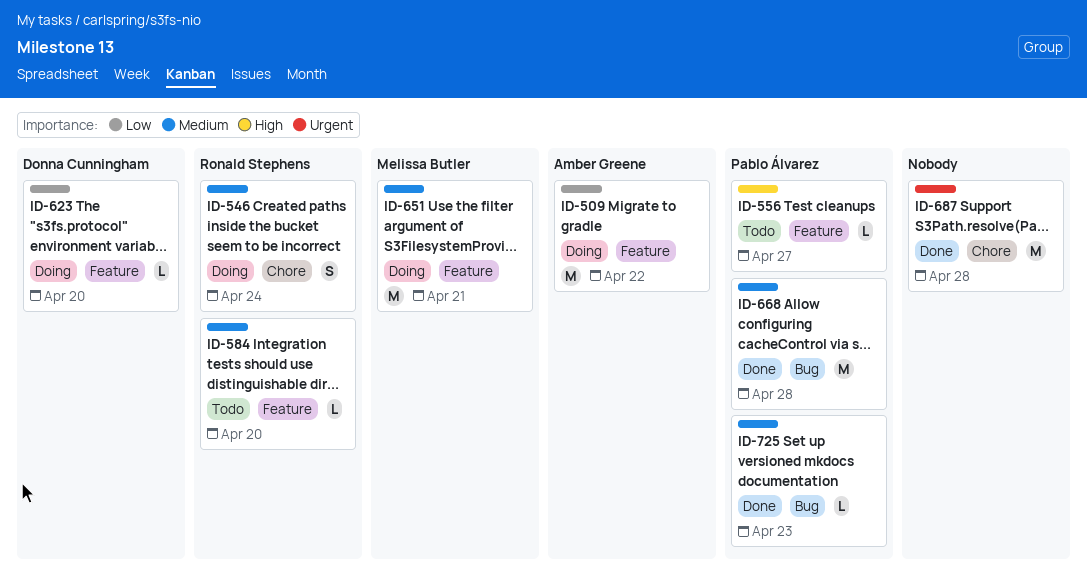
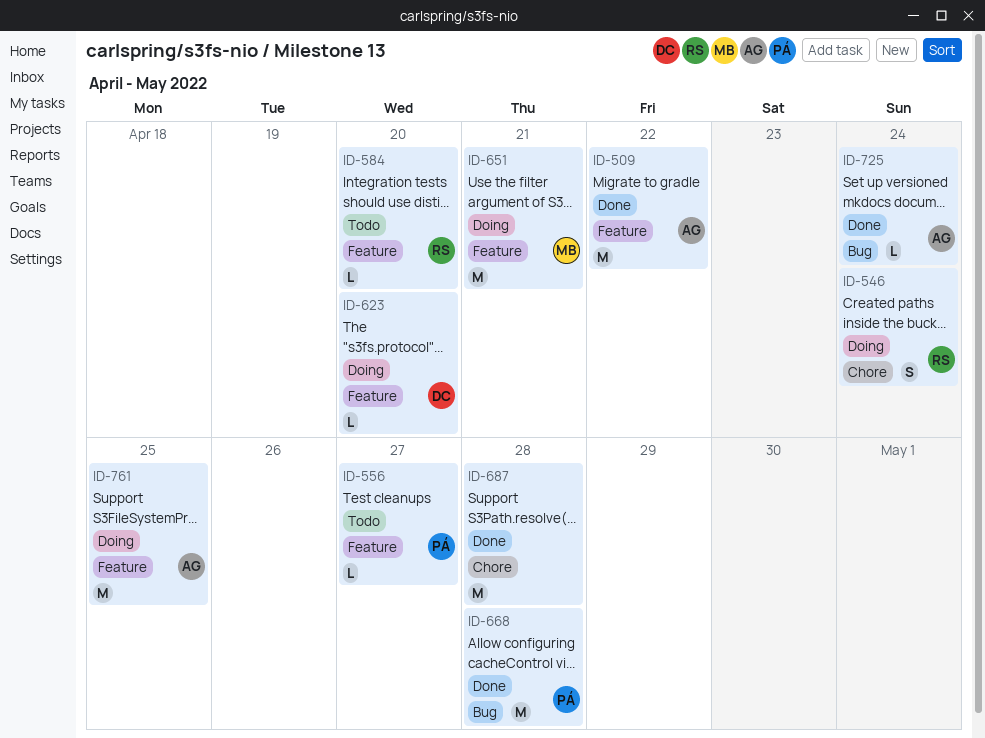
ID-509, status: Doing -> Done
ID-725, owner: Pablo Álvarez -> Amber Greene
ID-725, due: Apr 23 -> Apr 24
ID-761: none -> present

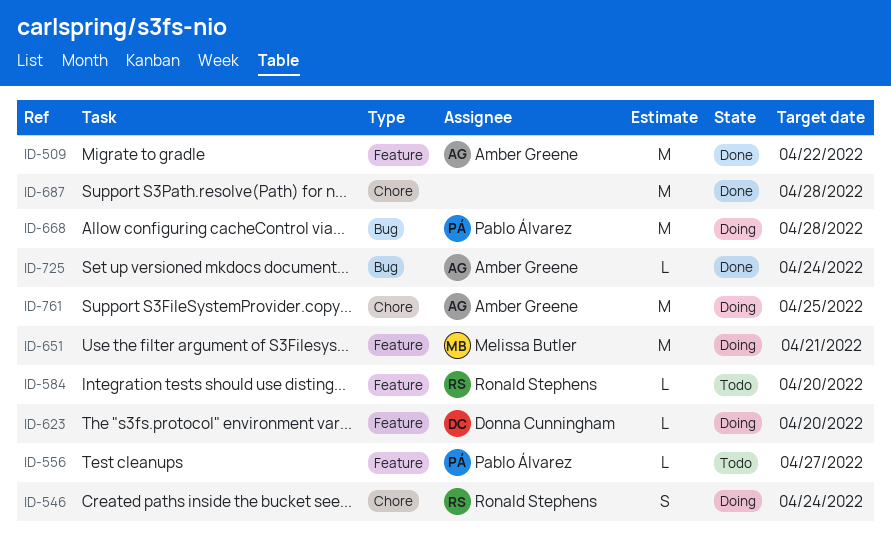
ID-668, status: Done -> Doing
ID-761, label: Feature -> Chore

